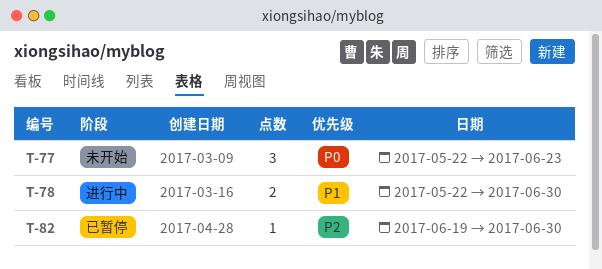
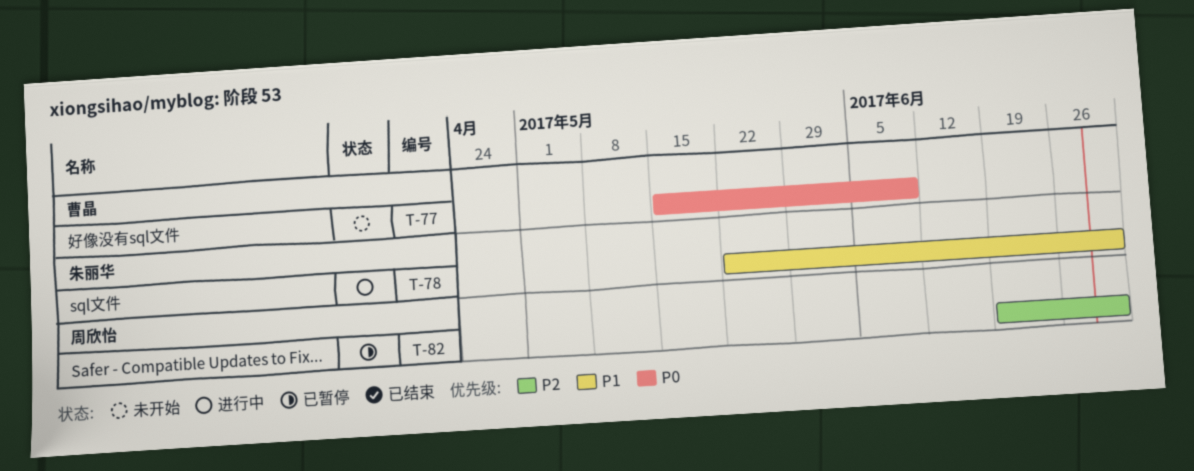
T-77, start: May 22 -> May 15
T-77, due: Jun 23 -> Jun 9

